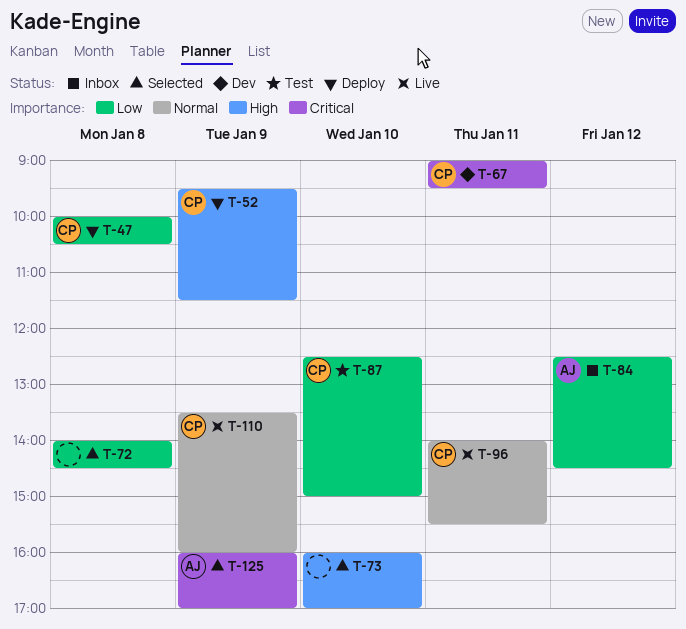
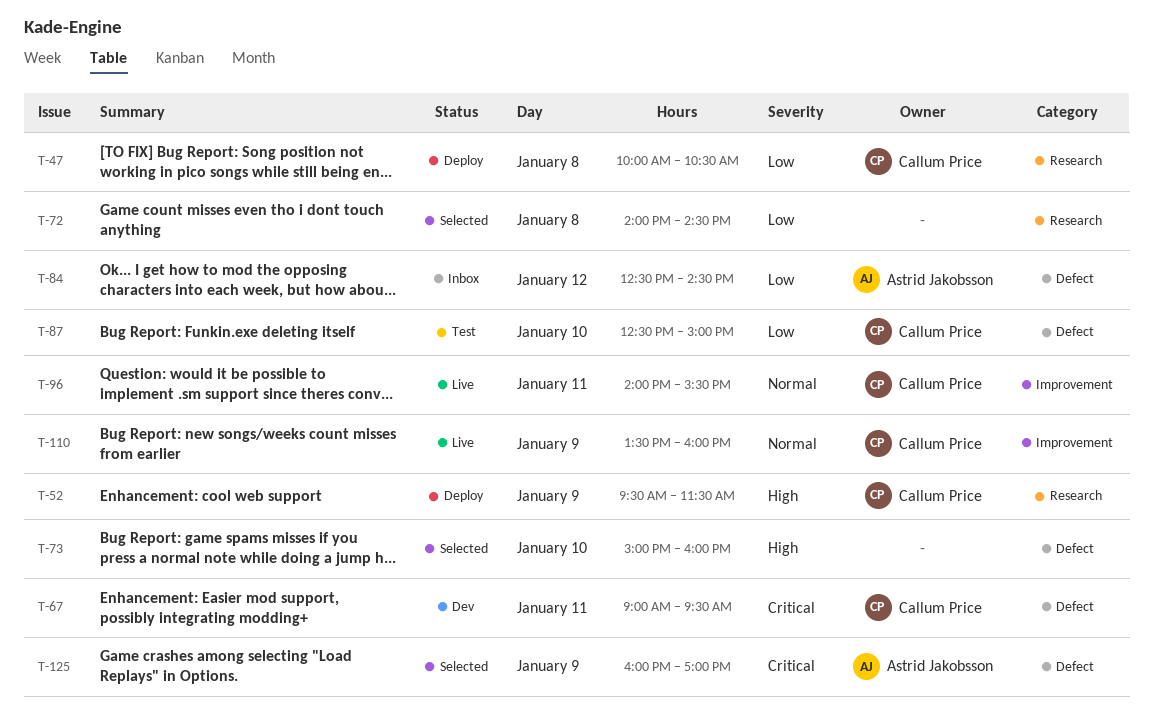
T-73, begins: 16:00 -> 15:00
T-73, ends: 17:00 -> 16:00

